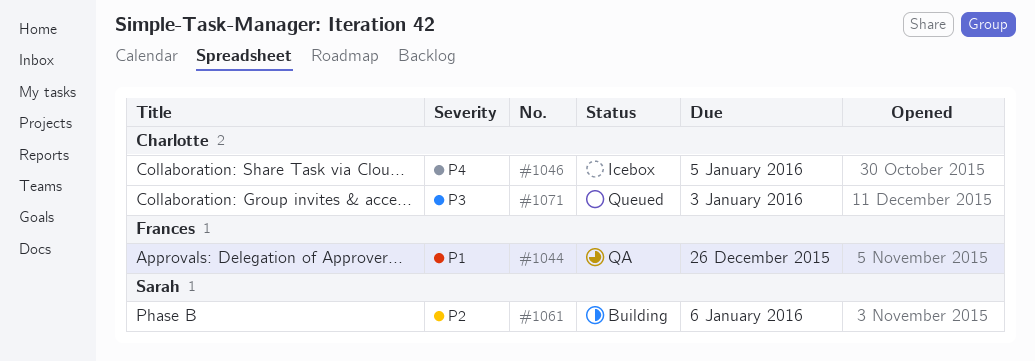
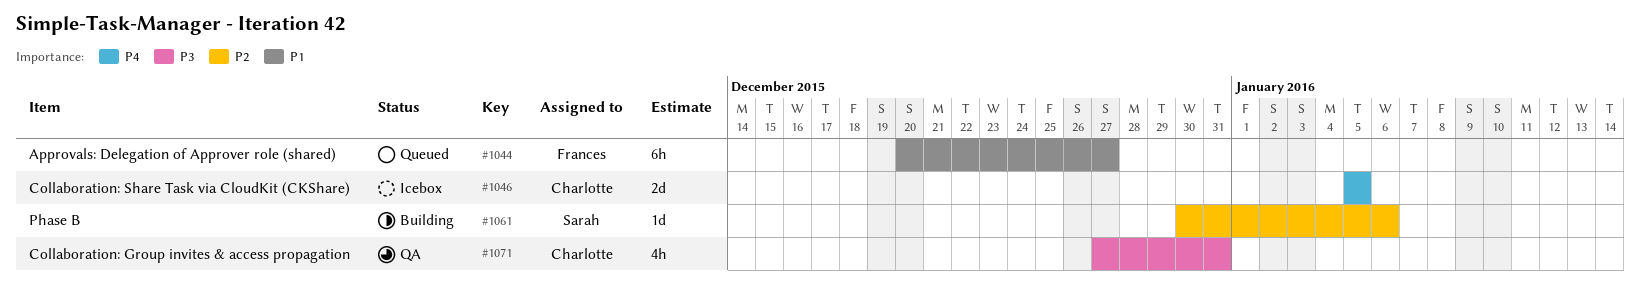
#1044, status: QA -> Queued
#1044, due: Dec 26 -> Dec 27
#1071, status: Queued -> QA
#1071, due: Jan 3 -> Dec 31

